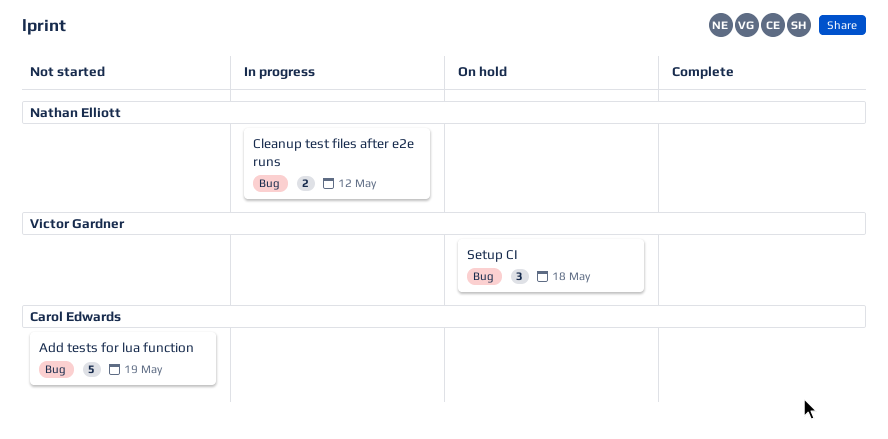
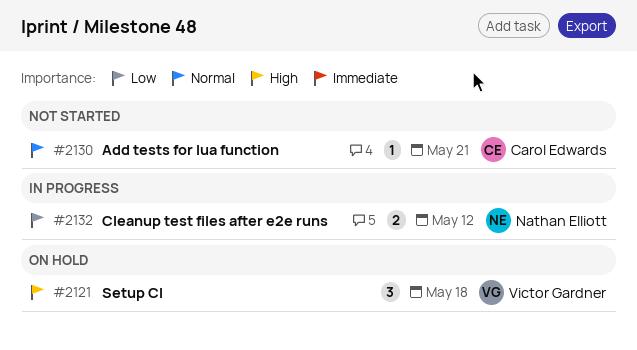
Add tests for lua function, estimate: 5 -> 1
Add tests for lua function, due: May 19 -> May 21

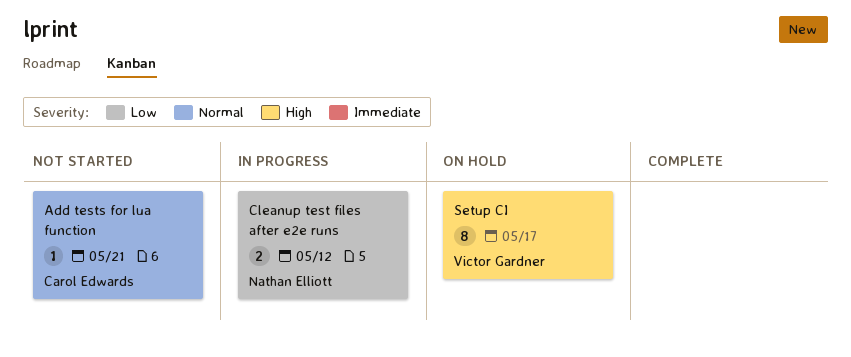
Setup CI, estimate: 3 -> 8
Setup CI, due: May 18 -> May 17

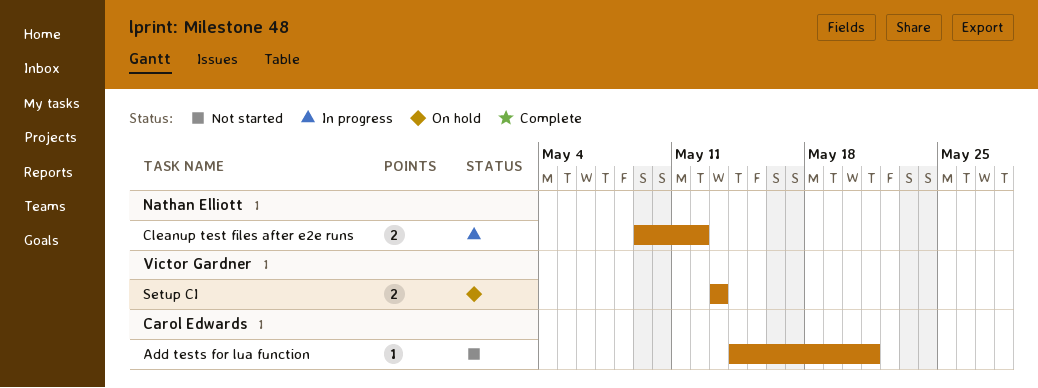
Setup CI, estimate: 8 -> 2
Setup CI, due: May 17 -> May 13

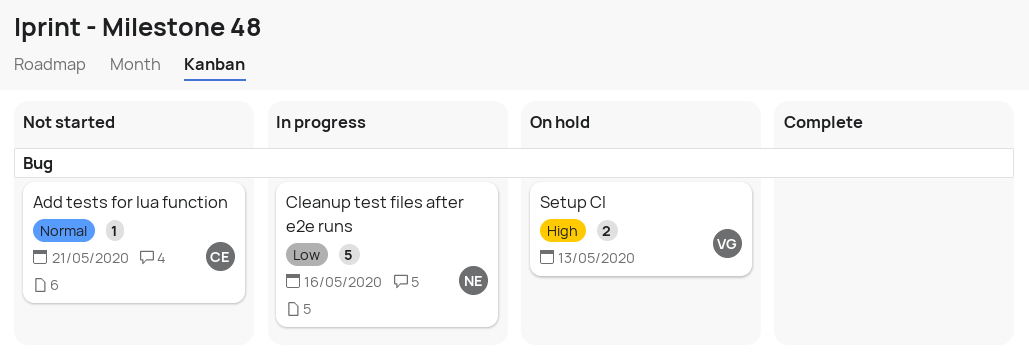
Cleanup test files after e2e runs, estimate: 2 -> 5
Cleanup test files after e2e runs, due: May 12 -> May 16

